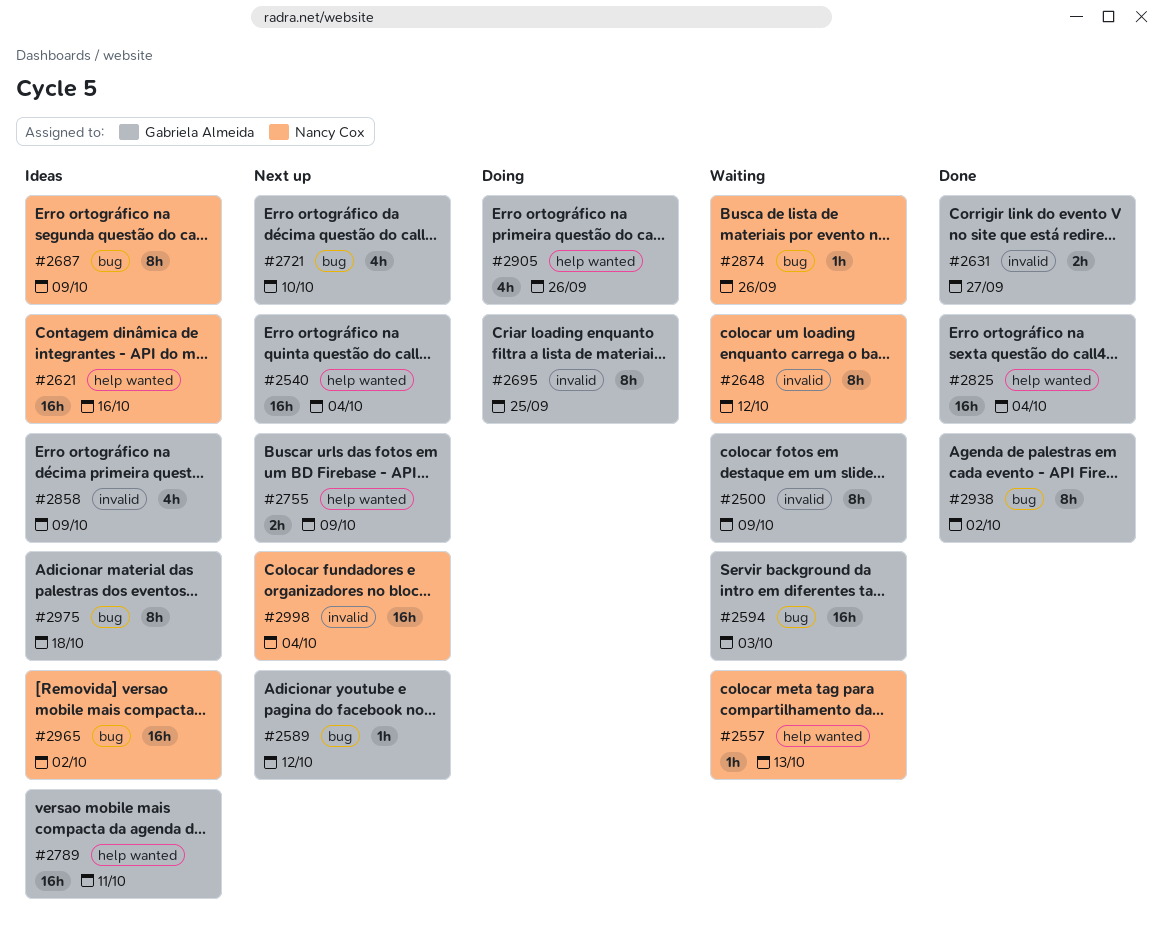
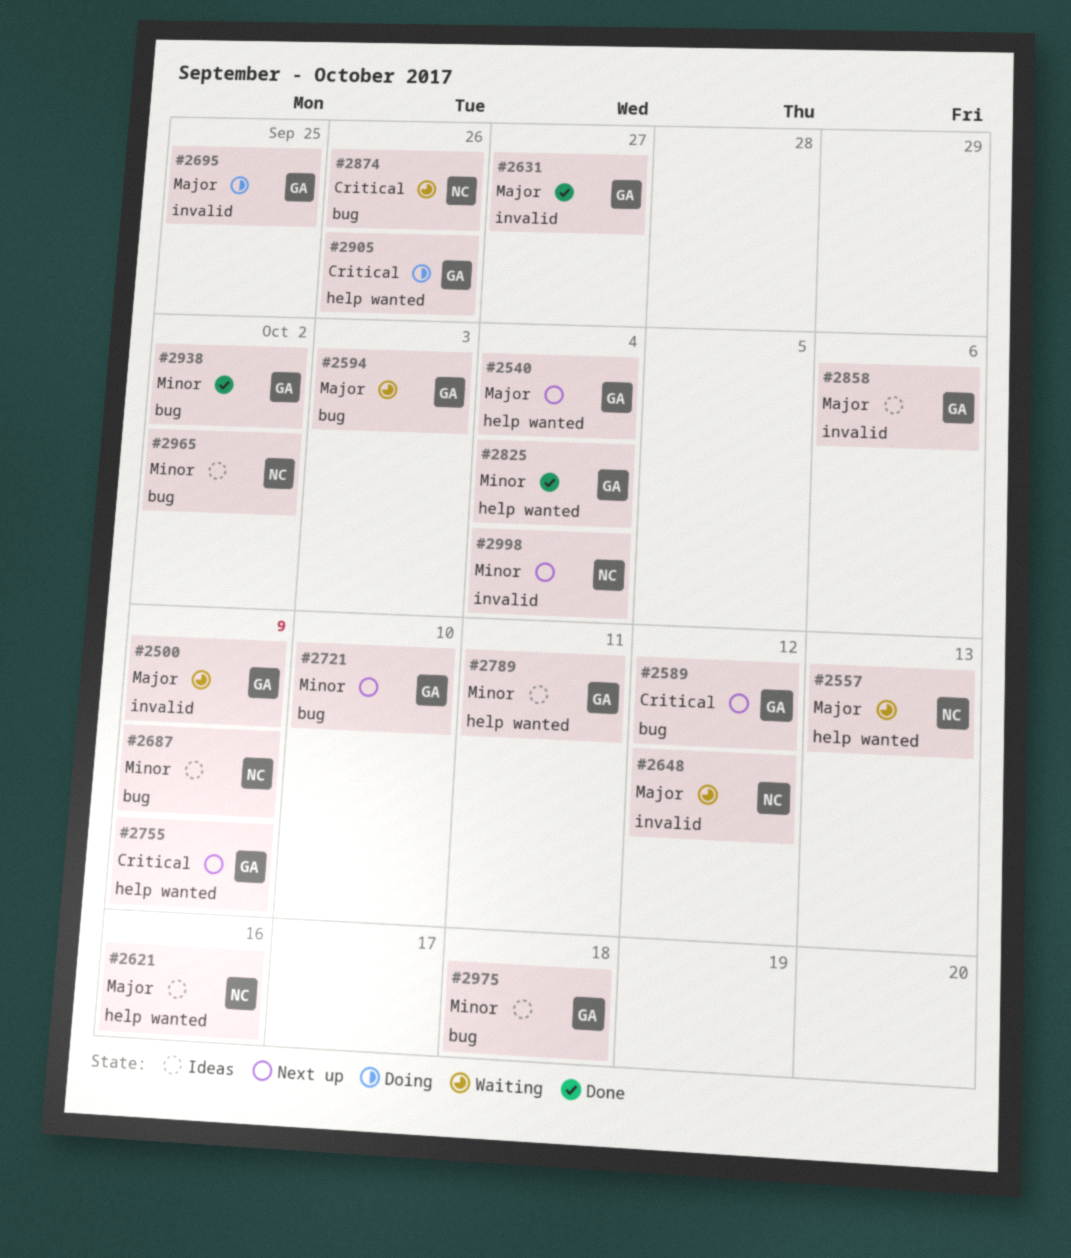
#2858, due: Oct 9 -> Oct 6

